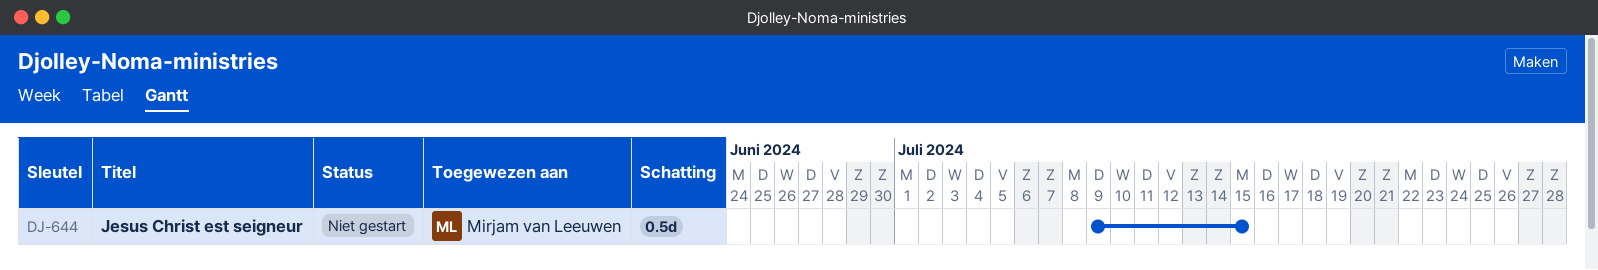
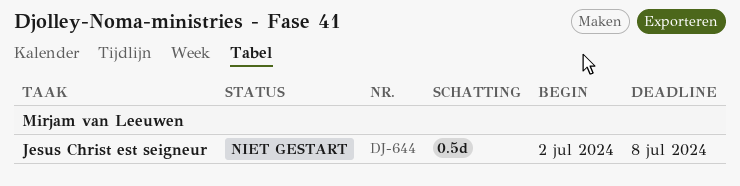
DJ-644, start: Jul 9 -> Jul 2
DJ-644, due: Jul 15 -> Jul 8

